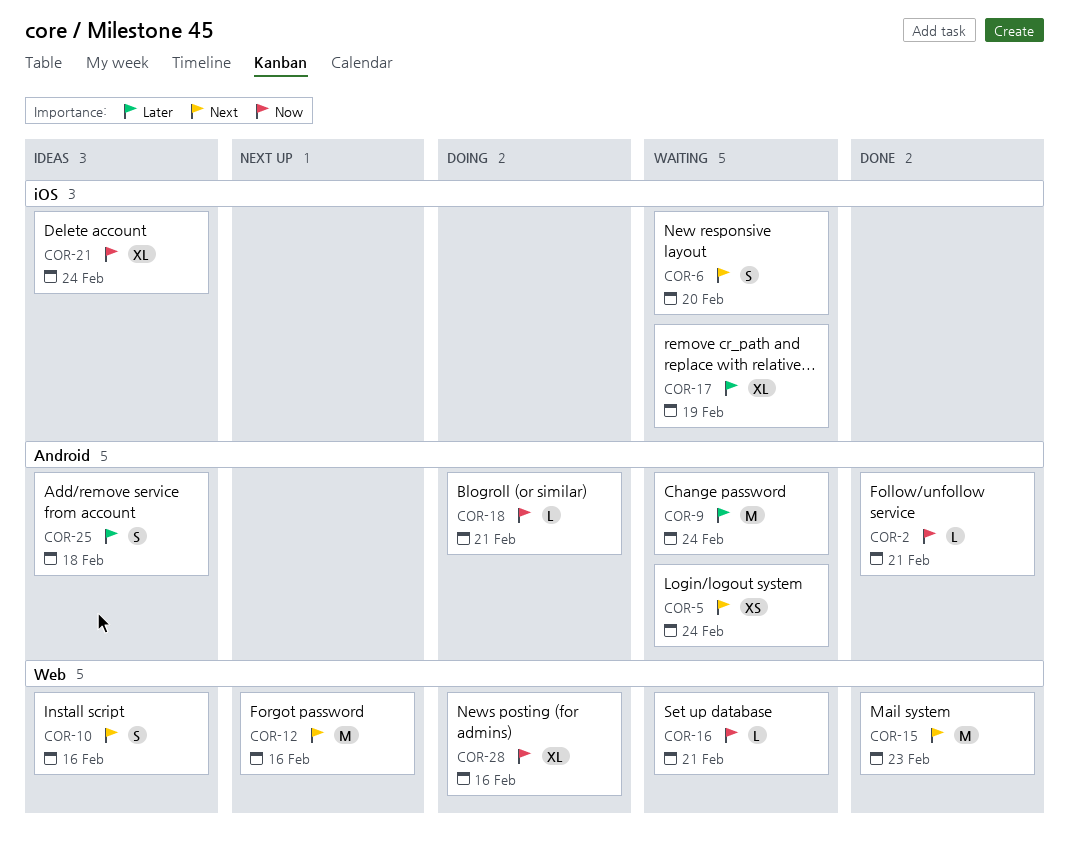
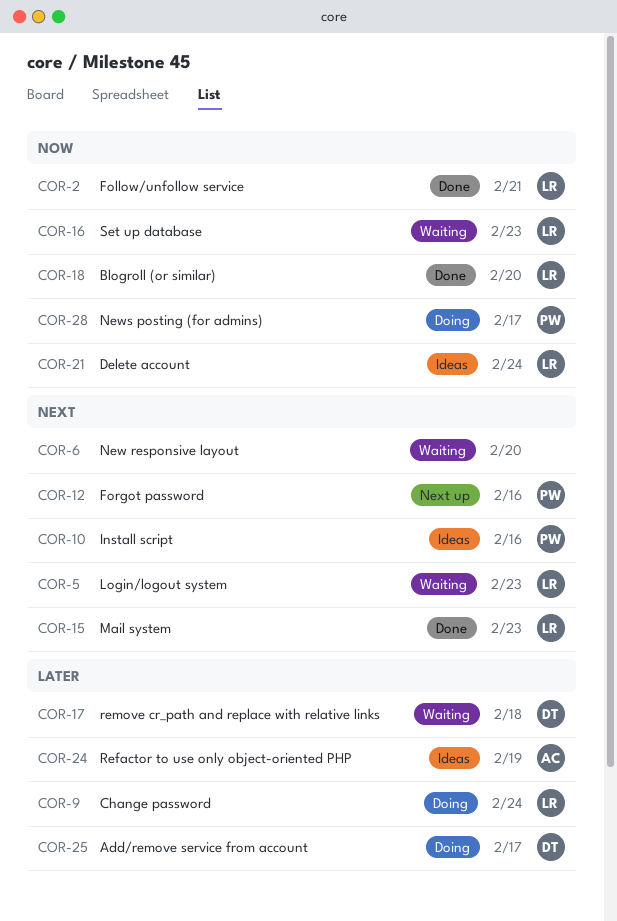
COR-5, due: Feb 24 -> Feb 23
COR-9, status: Waiting -> Doing
COR-16, due: Feb 21 -> Feb 23
COR-17, due: Feb 19 -> Feb 18
COR-18, status: Doing -> Done
COR-18, due: Feb 21 -> Feb 20
COR-24: none -> present
COR-25, status: Ideas -> Doing
COR-25, due: Feb 18 -> Feb 17
COR-28, due: Feb 16 -> Feb 17

